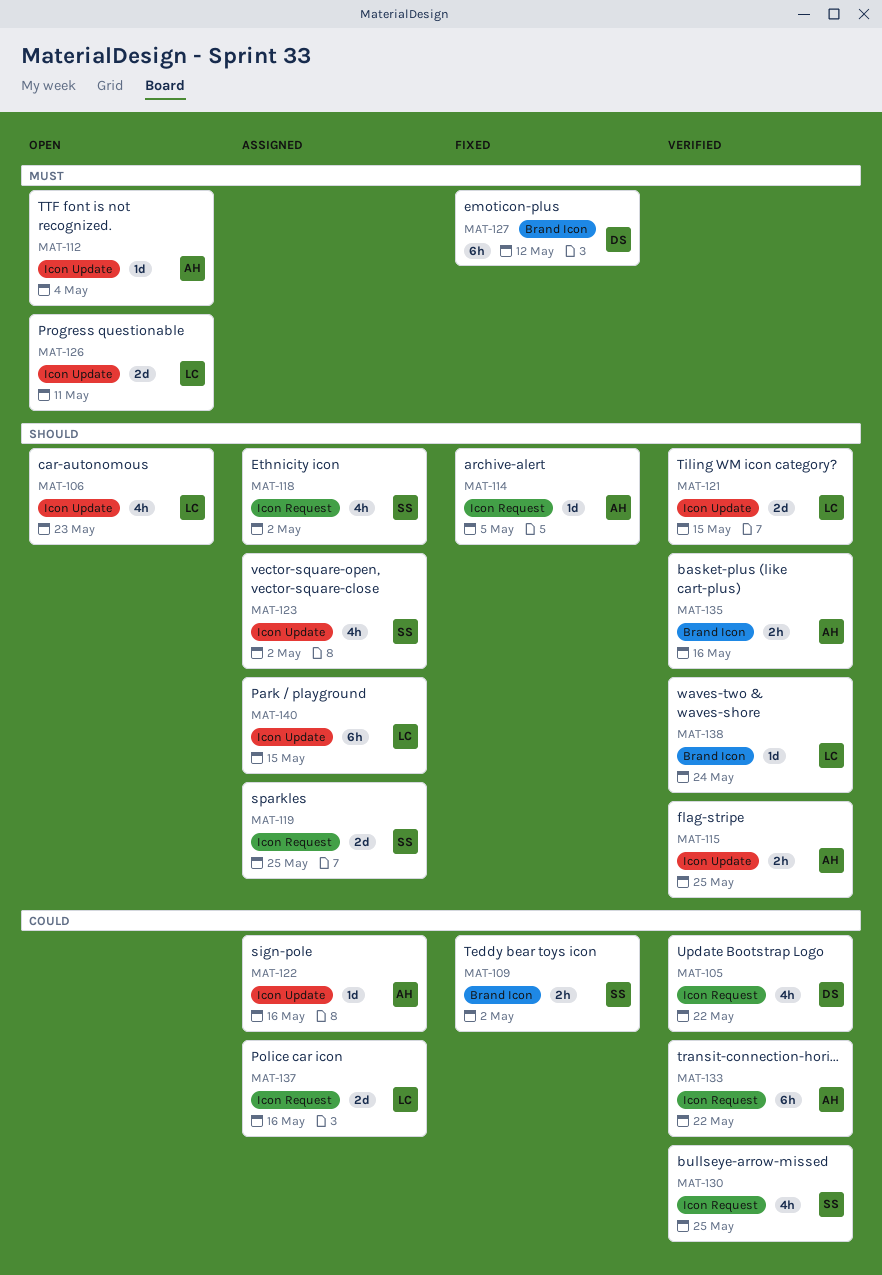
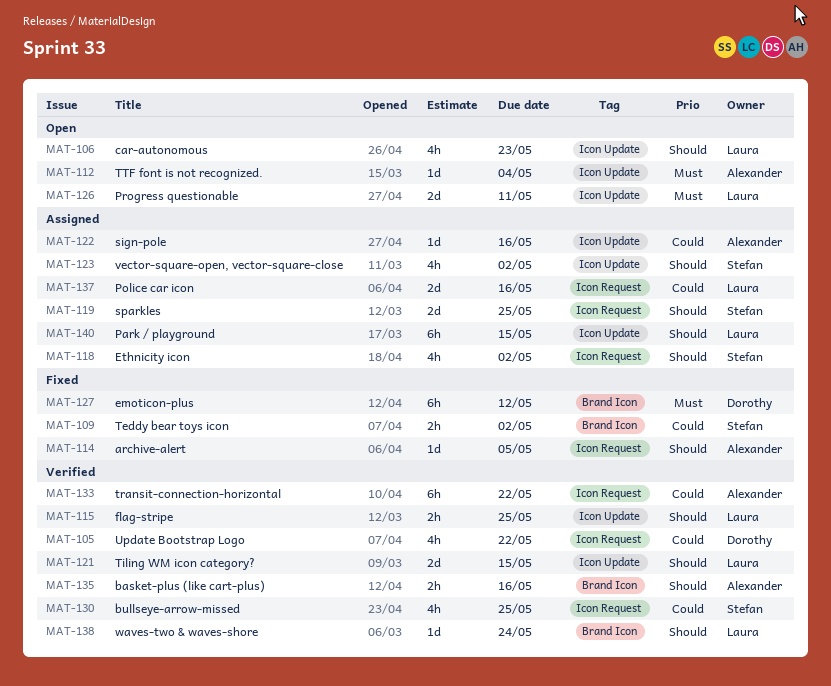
MAT-115, owner: Alexander -> Laura

